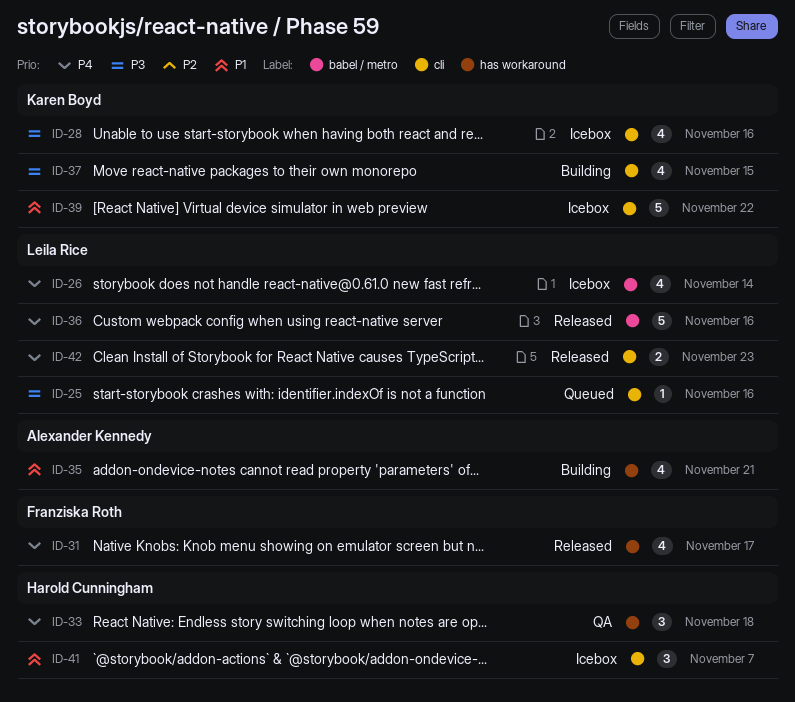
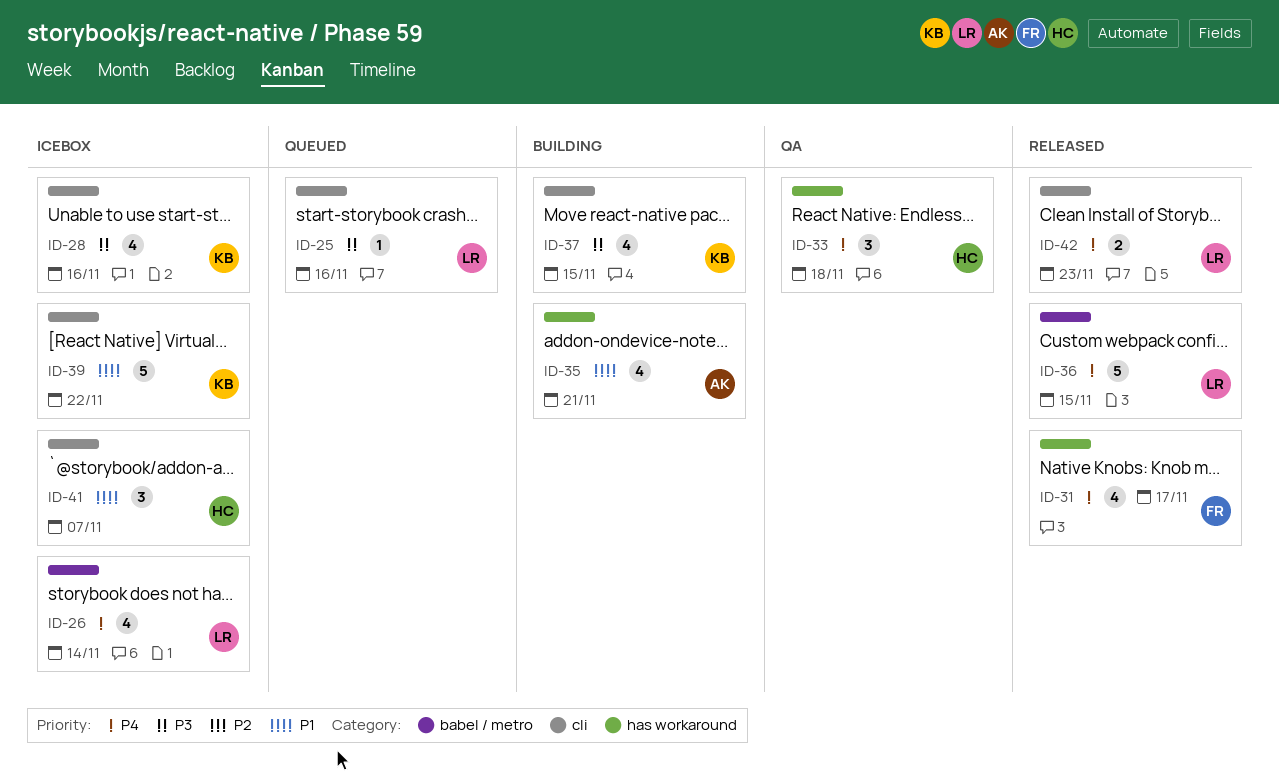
ID-36, due: Nov 16 -> Nov 15

